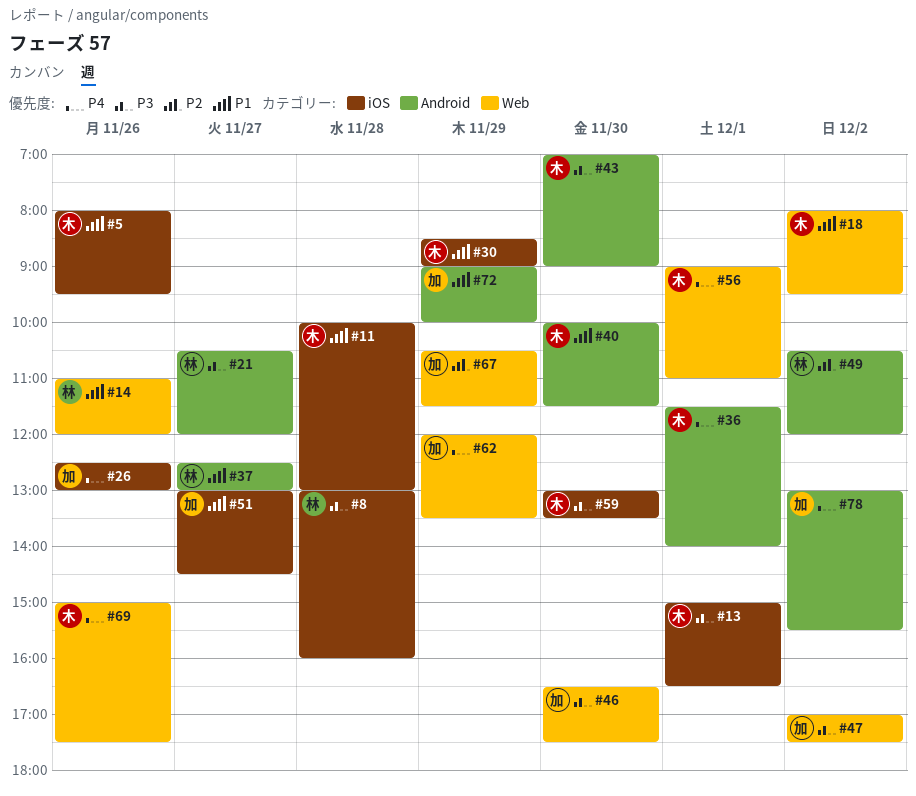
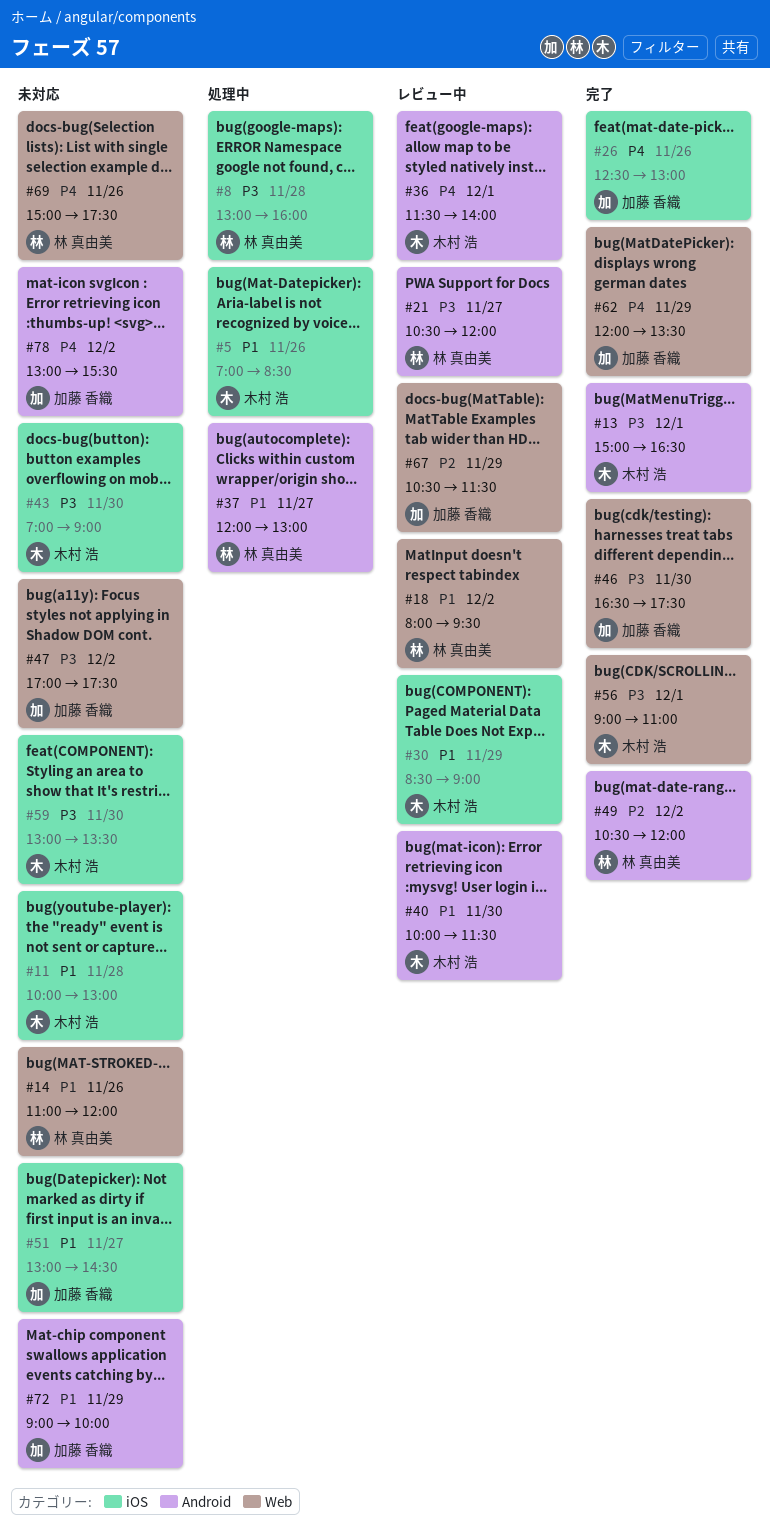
#5, begins: 08:00 -> 07:00
#5, ends: 09:30 -> 08:30
#13, label: iOS -> Android
#18, owner: 木村 浩 -> 林 真由美
#37, begins: 12:30 -> 12:00
#43, label: Android -> iOS
#56, priority: P4 -> P3
#69, owner: 木村 浩 -> 林 真由美

